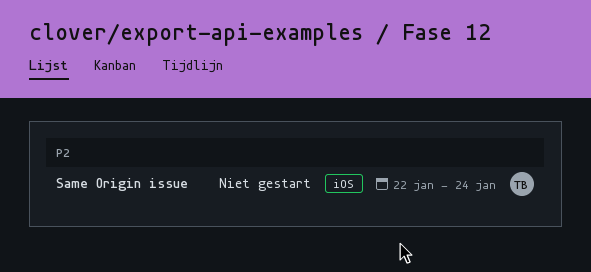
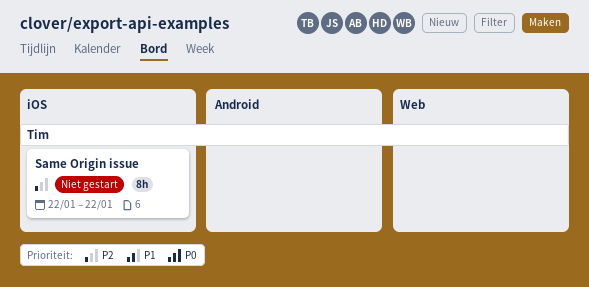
Same Origin issue, due: Jan 24 -> Jan 22

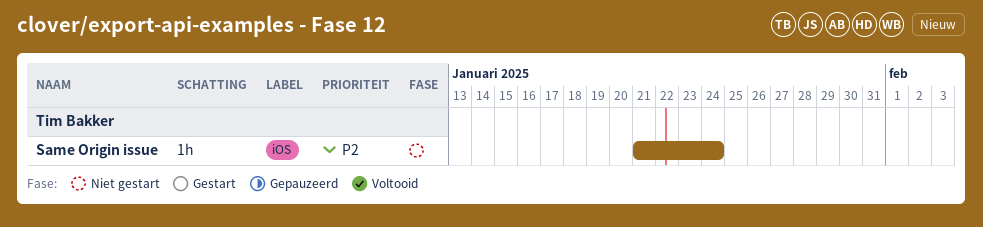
Same Origin issue, estimate: 8h -> 1h
Same Origin issue, start: Jan 22 -> Jan 21
Same Origin issue, due: Jan 22 -> Jan 24

